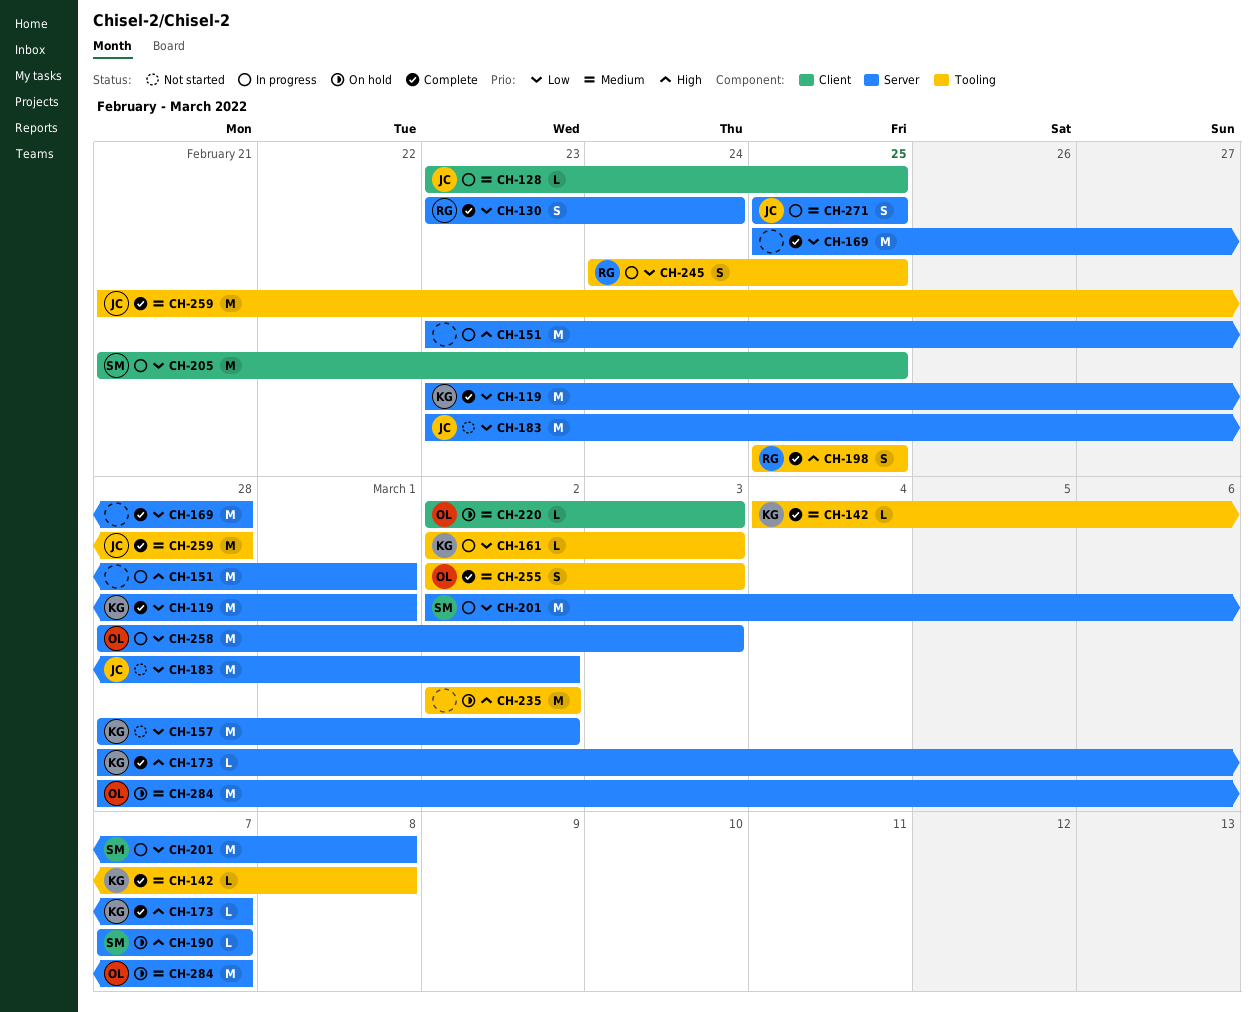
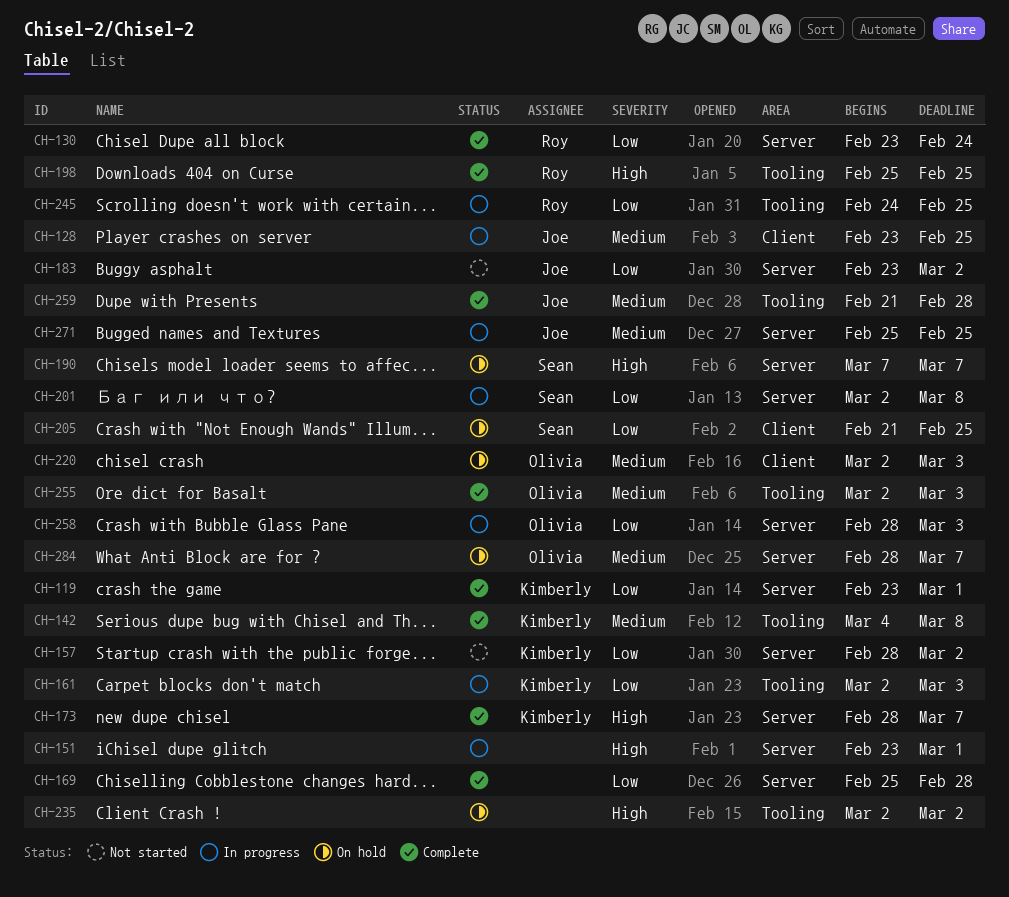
CH-205, status: In progress -> On hold

